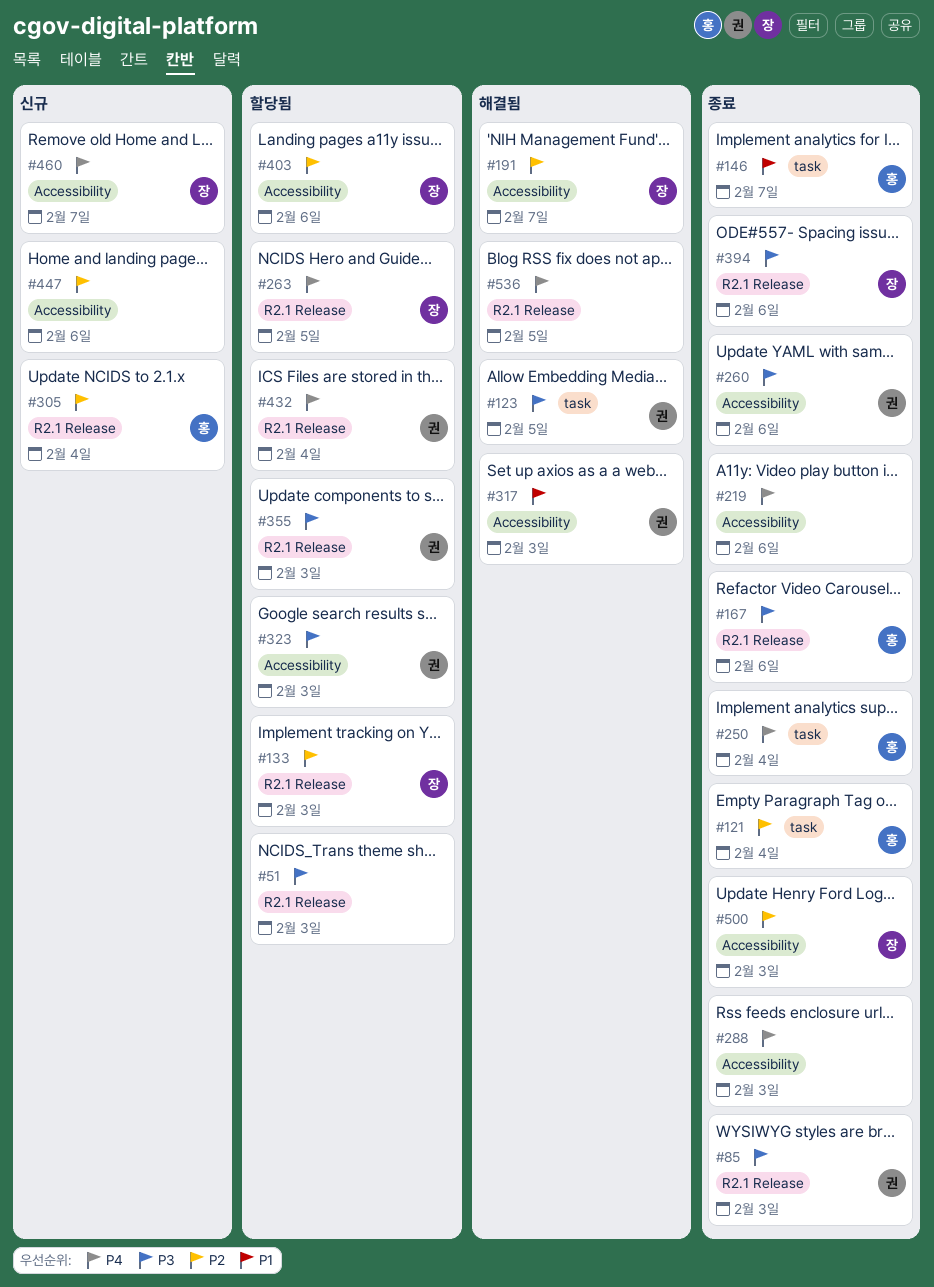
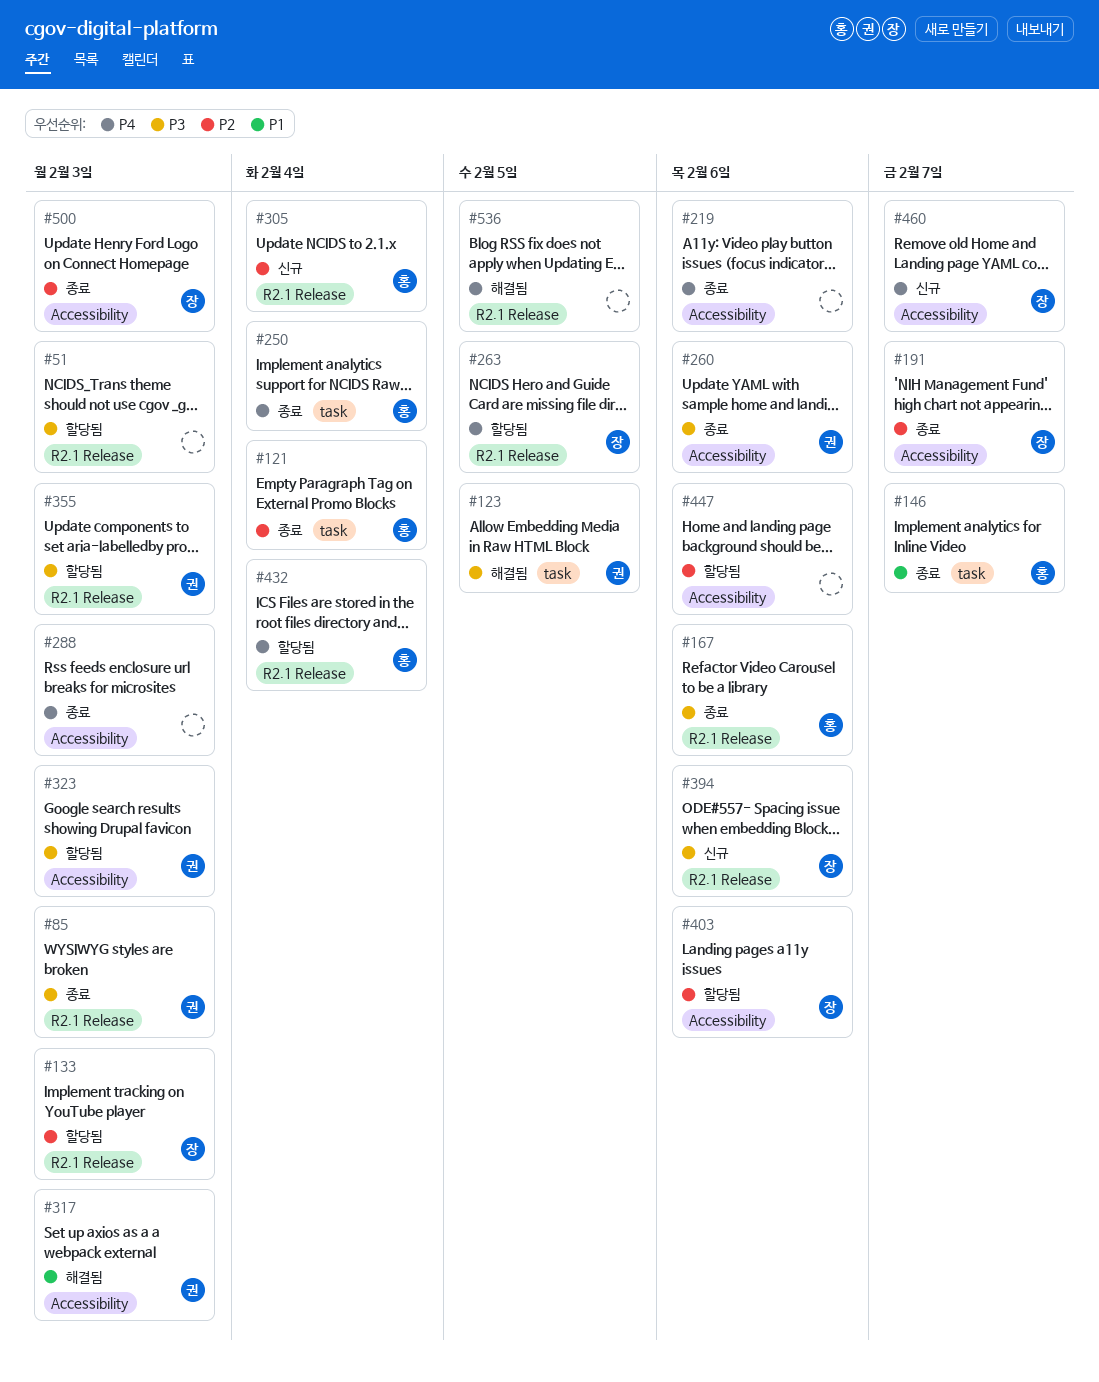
#191, status: 해결됨 -> 종료
#394, status: 종료 -> 신규
#432, owner: 권 -> 홍
#447, status: 신규 -> 할당됨

